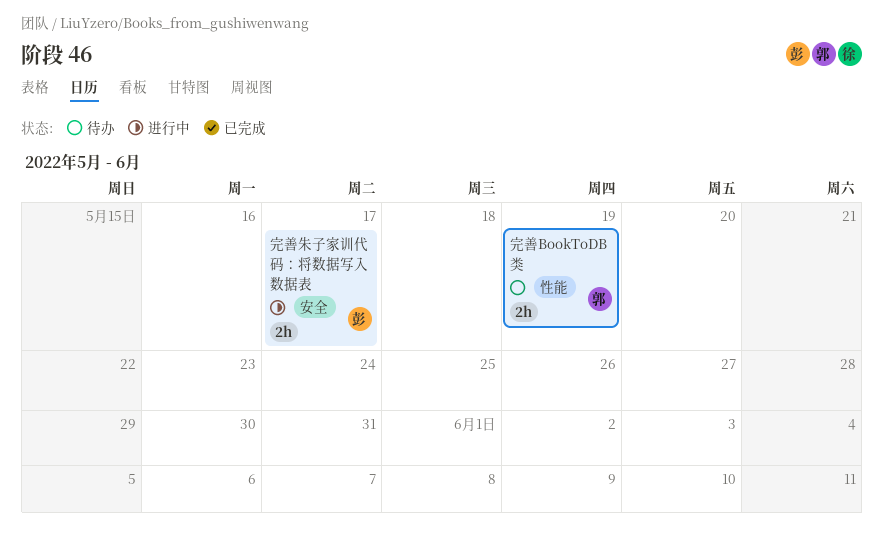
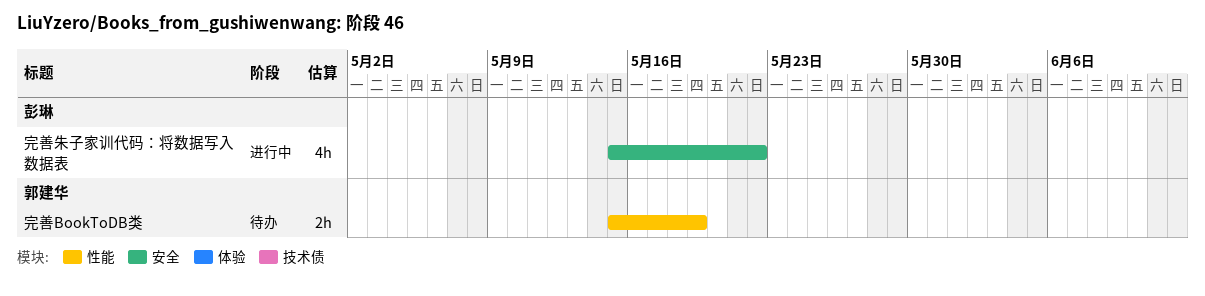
完善朱子家训代码：将数据写入数据表, estimate: 2h -> 4h
完善朱子家训代码：将数据写入数据表, due: May 17 -> May 22

